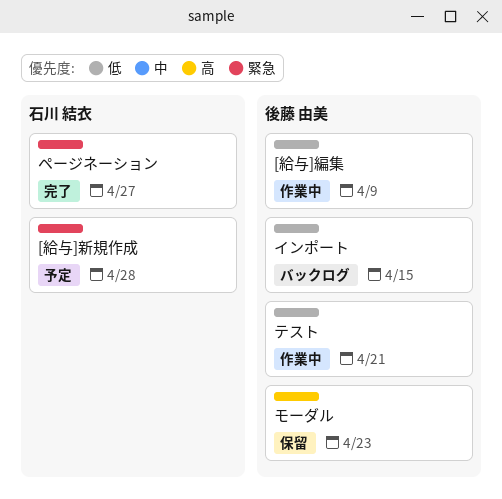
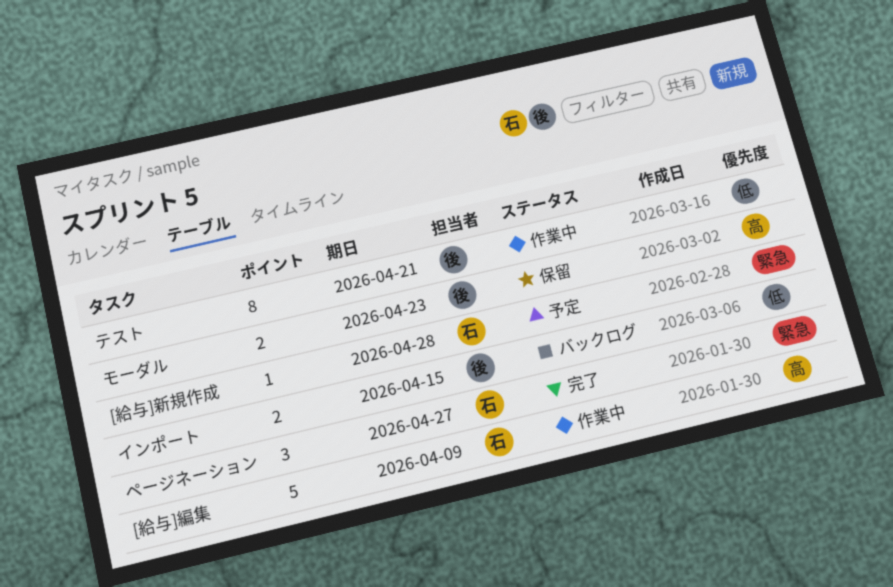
[給与]編集, owner: 後藤 由美 -> 石川 結衣
[給与]編集, priority: 低 -> 高

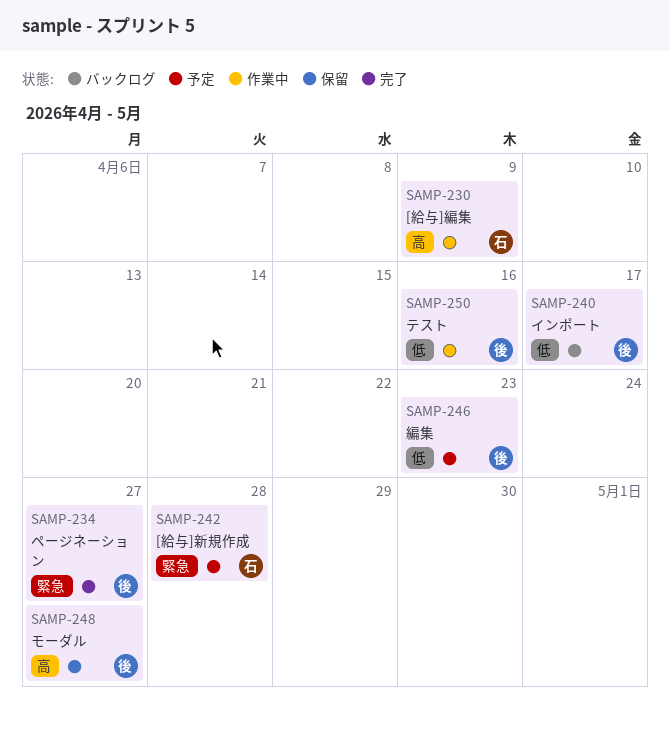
インポート, due: Apr 15 -> Apr 17
テスト, due: Apr 21 -> Apr 16
ページネーション, owner: 石 -> 後
モーダル, due: Apr 23 -> Apr 27
編集: none -> present

